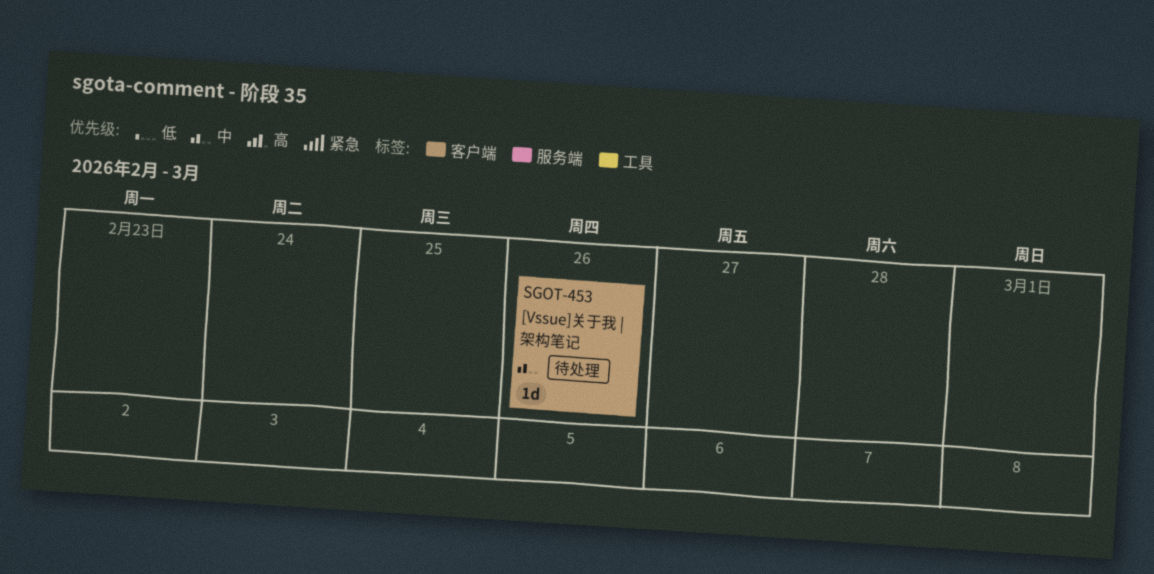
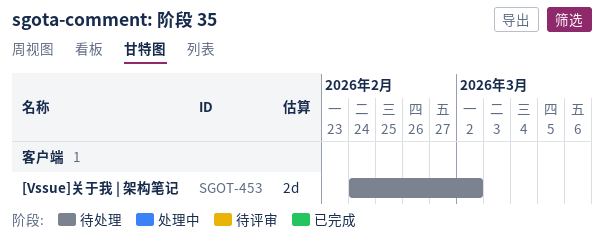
SGOT-453, estimate: 1d -> 2d
SGOT-453, due: Feb 26 -> Mar 2

